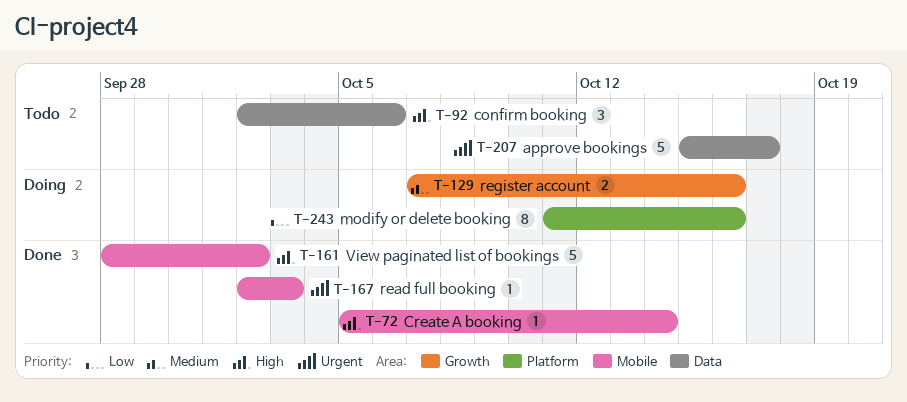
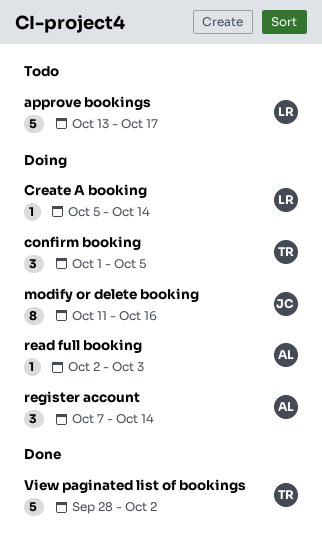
approve bookings, start: Oct 15 -> Oct 13
confirm booking, status: Todo -> Doing
confirm booking, start: Oct 2 -> Oct 1
confirm booking, due: Oct 6 -> Oct 5
Create A booking, status: Done -> Doing
read full booking, status: Done -> Doing
register account, estimate: 2 -> 3
register account, due: Oct 16 -> Oct 14

